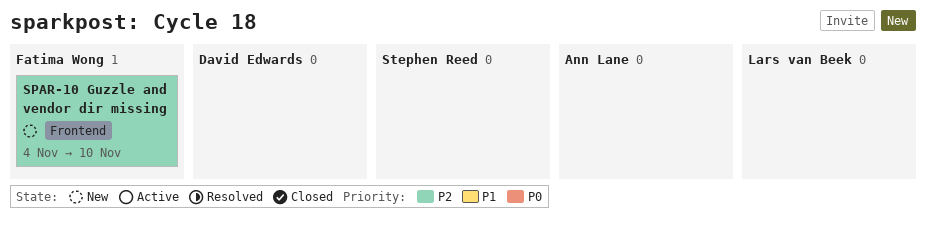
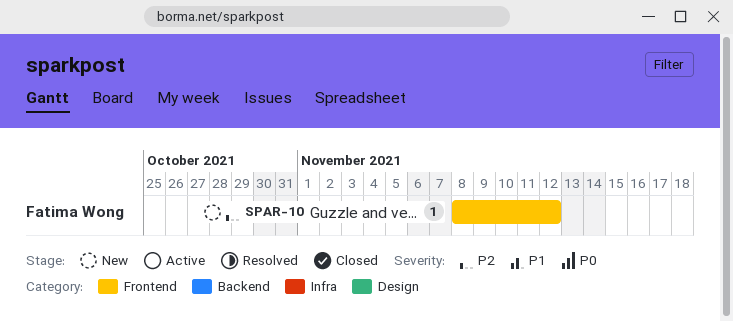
SPAR-10, start: Nov 4 -> Nov 8
SPAR-10, due: Nov 10 -> Nov 12

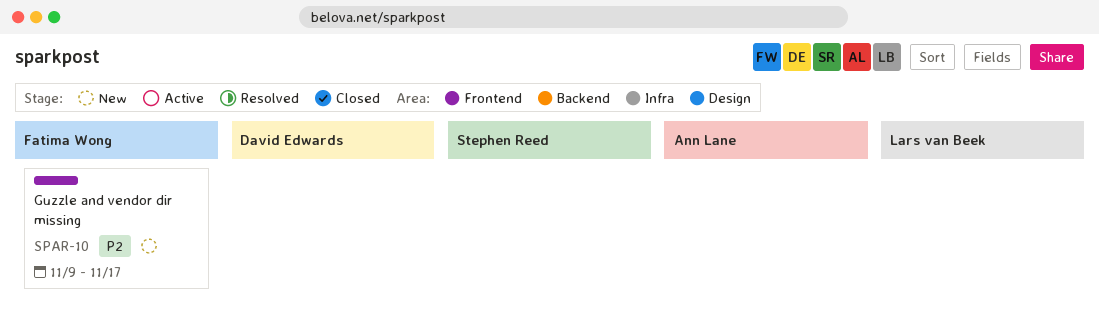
SPAR-10, start: Nov 8 -> Nov 9
SPAR-10, due: Nov 12 -> Nov 17

